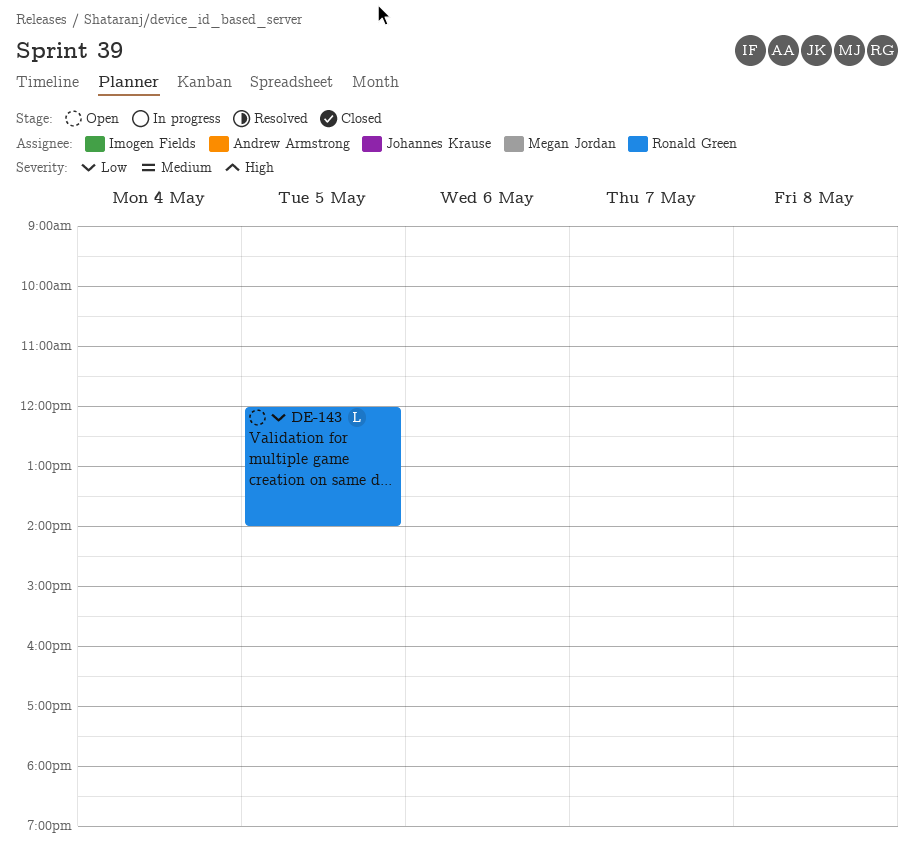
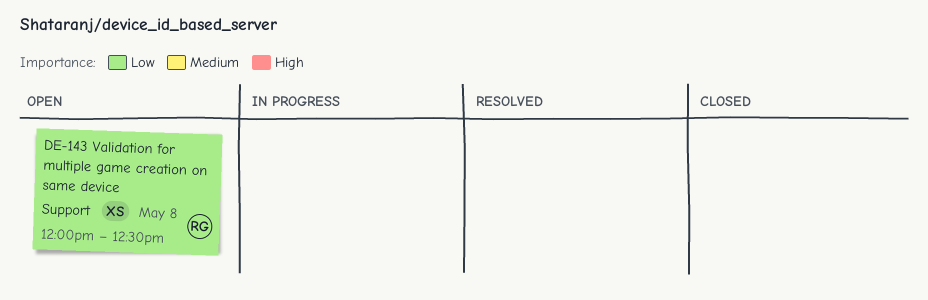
DE-143, estimate: L -> XS
DE-143, day: May 5 -> May 8
DE-143, ends: 14:00 -> 12:30

